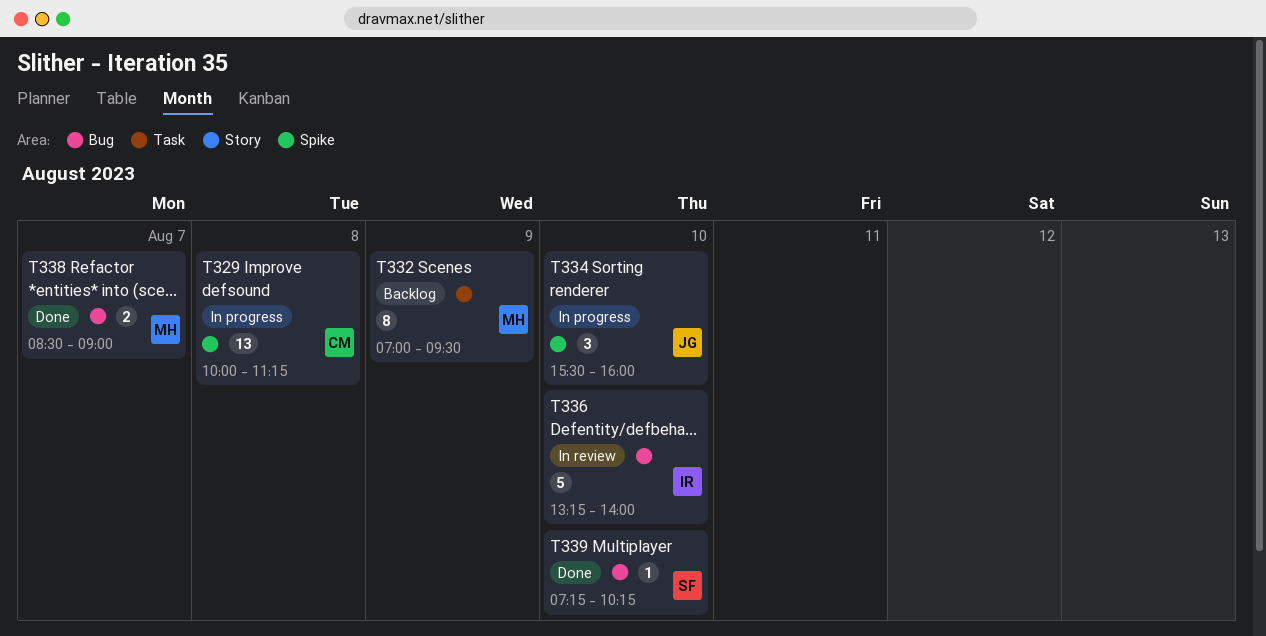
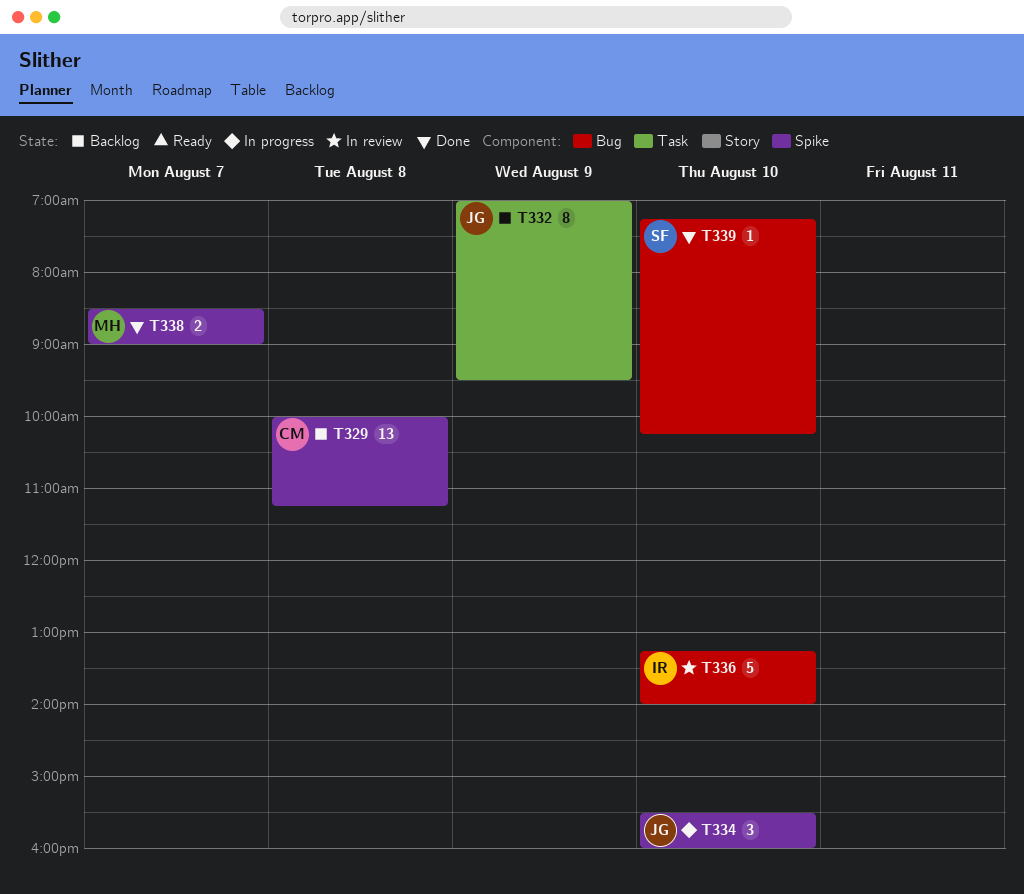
T329, status: In progress -> Backlog
T332, owner: MH -> JG
T338, label: Bug -> Spike

